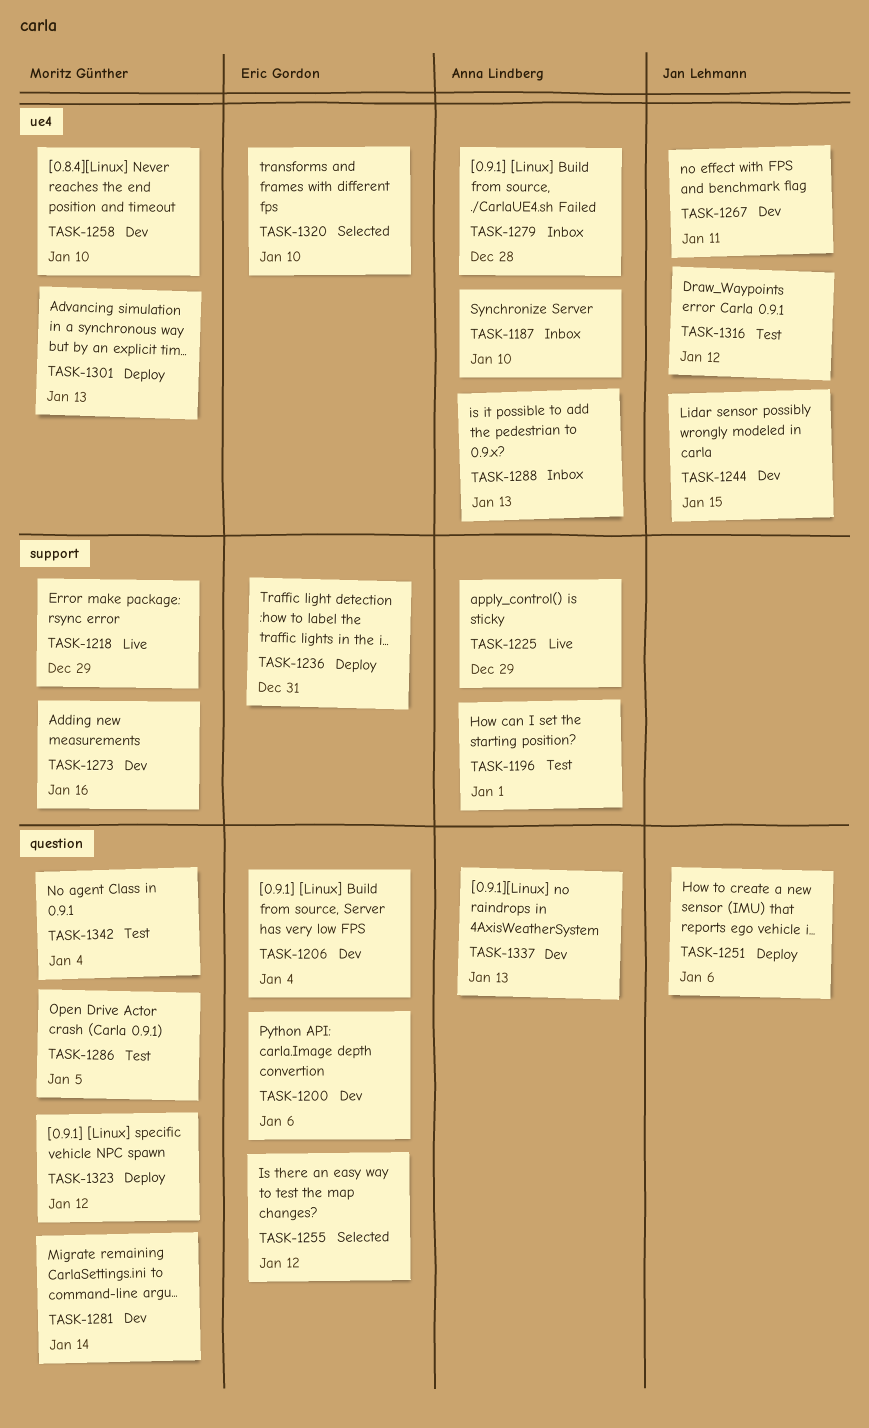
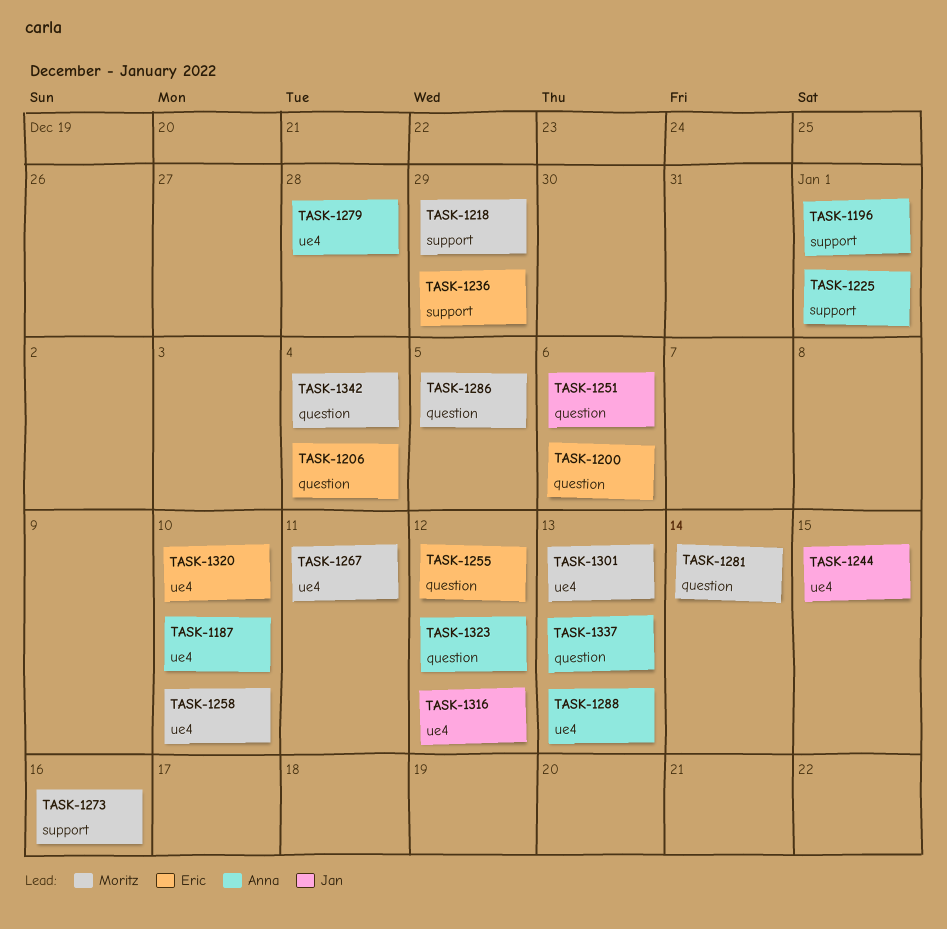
TASK-1225, due: Dec 29 -> Jan 1
TASK-1236, due: Dec 31 -> Dec 29
TASK-1267, owner: Jan Lehmann -> Moritz Günther
TASK-1323, owner: Moritz Günther -> Anna Lindberg

